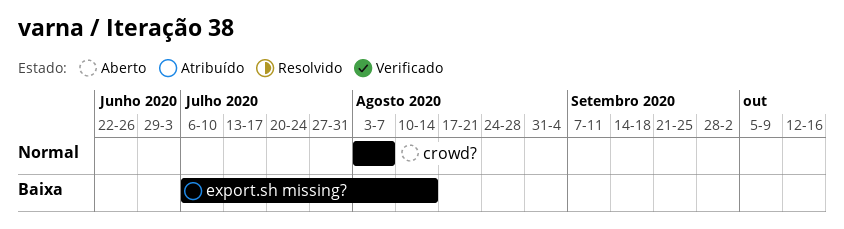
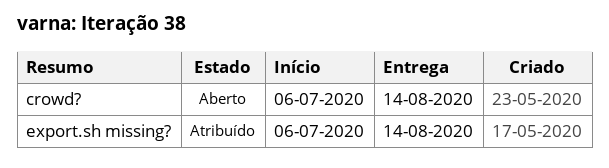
crowd?, start: Aug 3 -> Jul 6
crowd?, due: Aug 7 -> Aug 14

